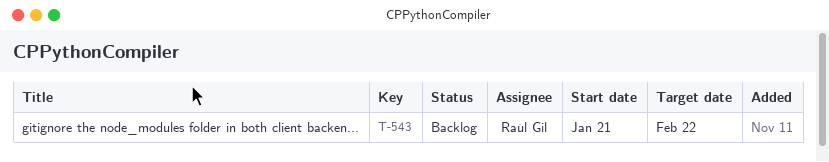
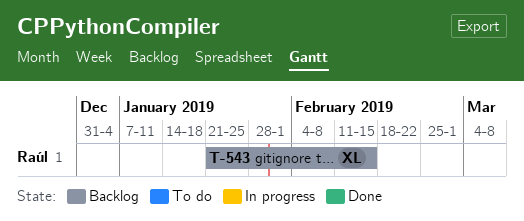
T-543, due: Feb 22 -> Feb 15

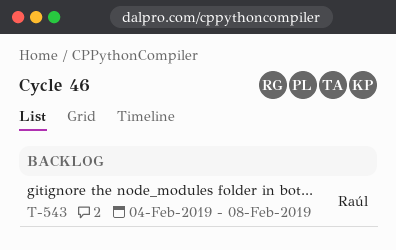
T-543, start: Jan 21 -> Feb 4
T-543, due: Feb 15 -> Feb 8

